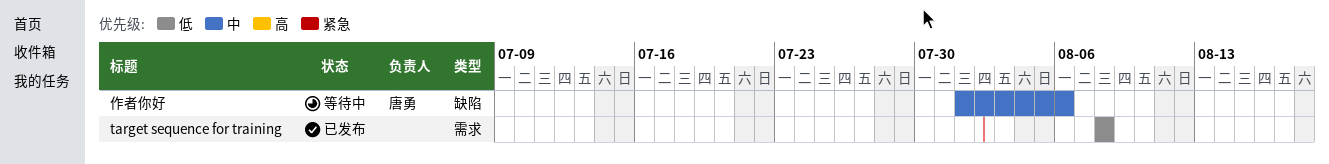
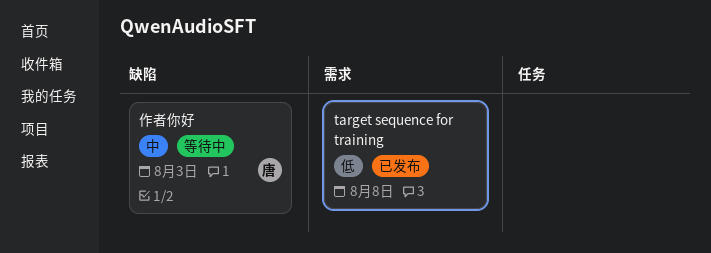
作者你好, due: Aug 6 -> Aug 3

